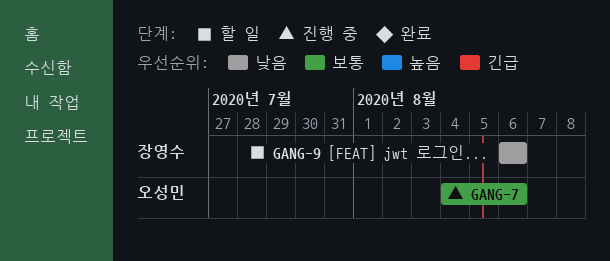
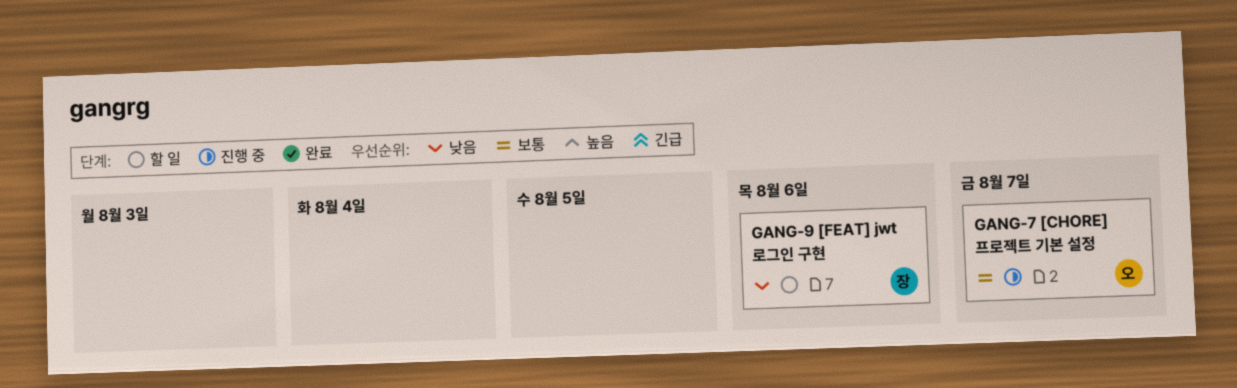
GANG-7, due: Aug 6 -> Aug 7

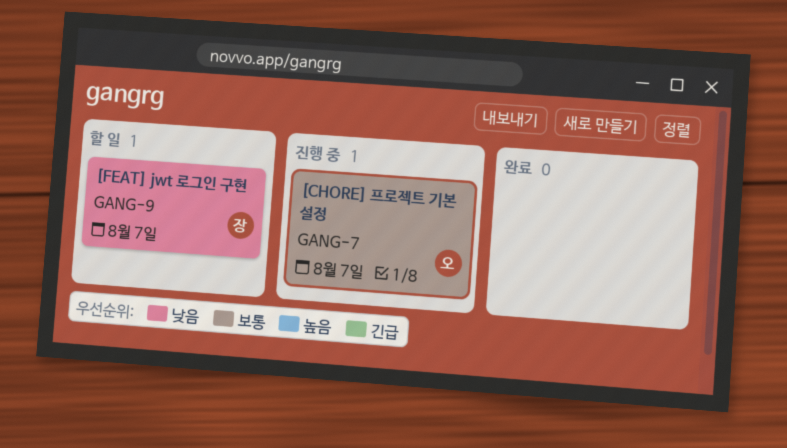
GANG-9, due: Aug 6 -> Aug 7

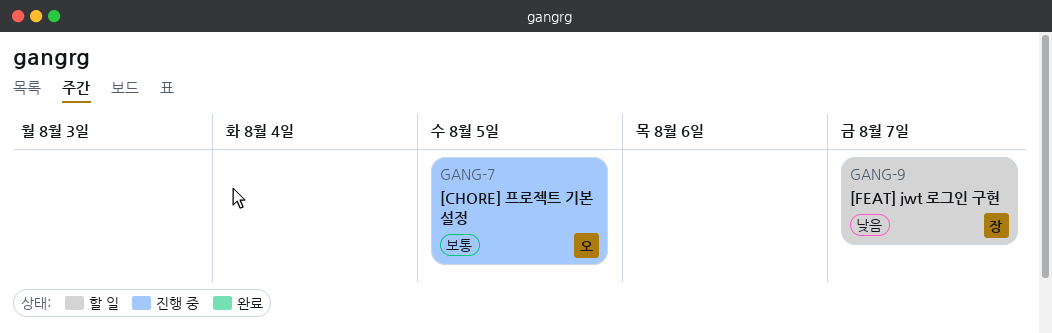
GANG-7, due: Aug 7 -> Aug 5

